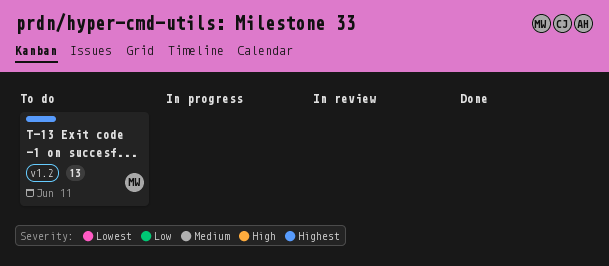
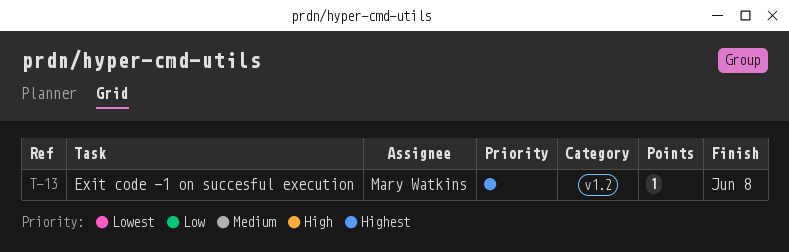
T-13, estimate: 13 -> 1
T-13, due: Jun 11 -> Jun 8

